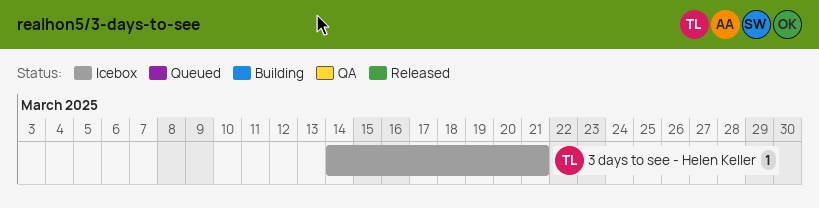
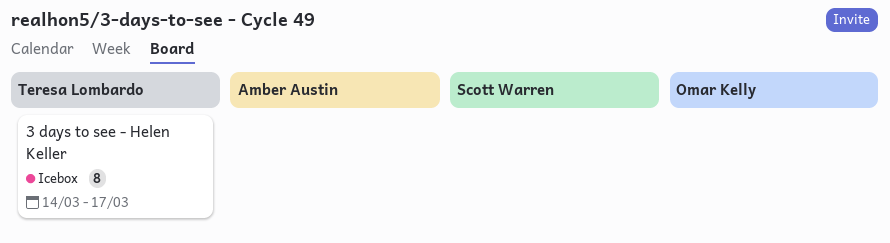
3 days to see - Helen Keller, estimate: 1 -> 8
3 days to see - Helen Keller, due: Mar 21 -> Mar 17

